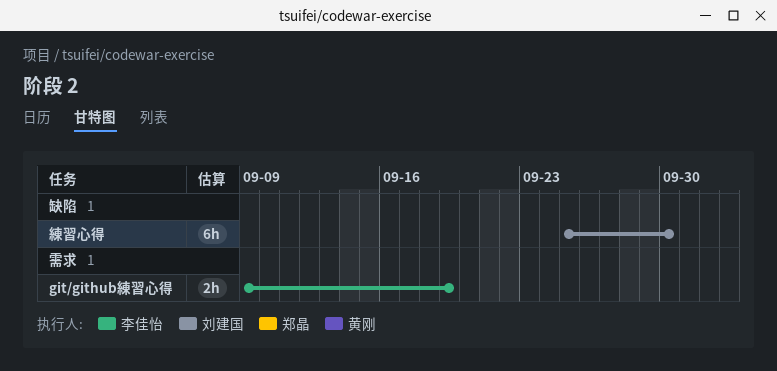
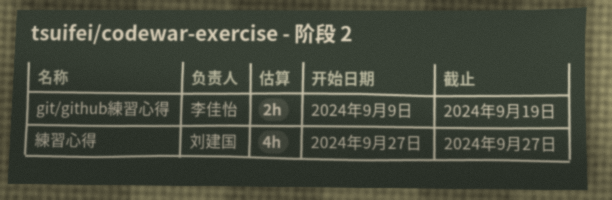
練習心得, estimate: 6h -> 4h
練習心得, start: Sep 25 -> Sep 27
練習心得, due: Sep 30 -> Sep 27

